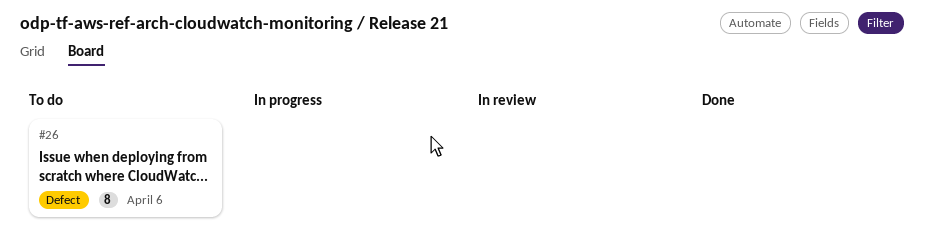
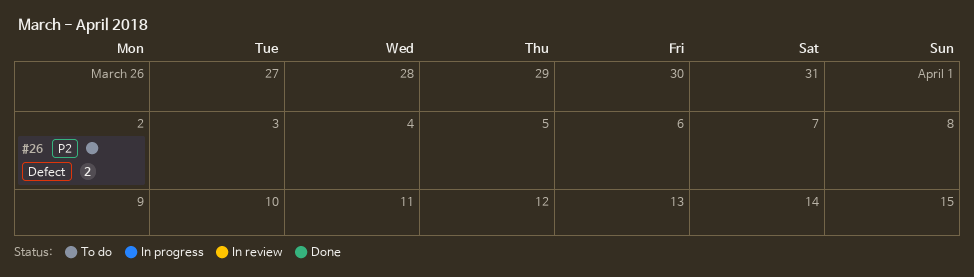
#26, estimate: 8 -> 2
#26, due: Apr 6 -> Apr 2

